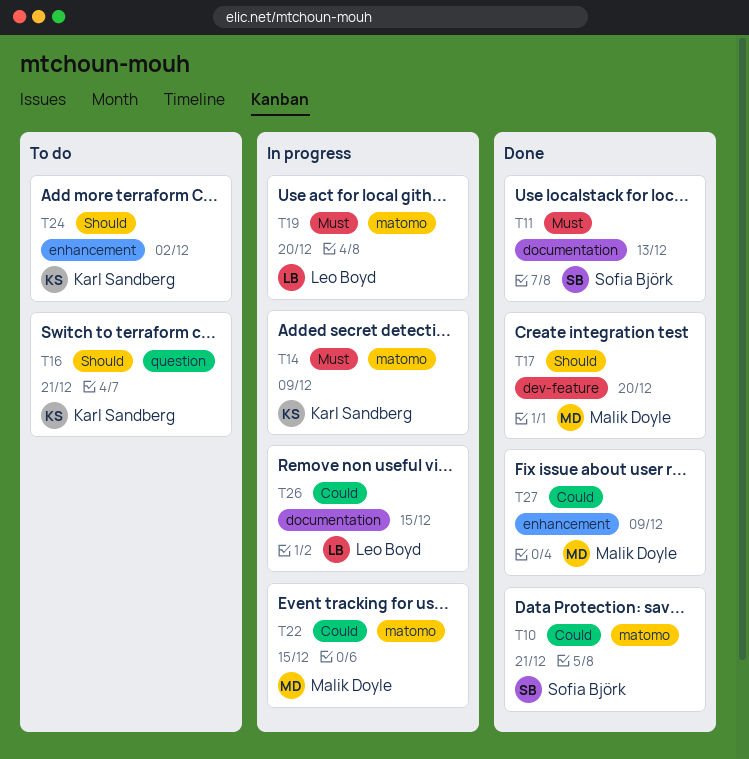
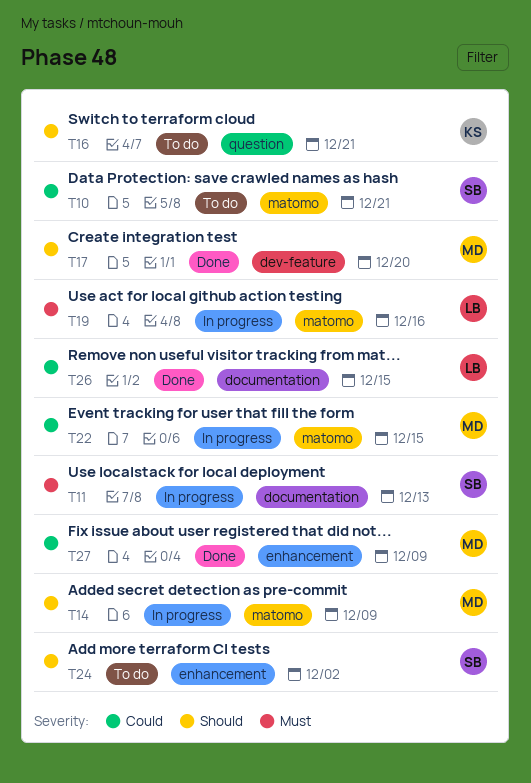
T10, status: Done -> To do
T11, status: Done -> In progress
T14, owner: Karl Sandberg -> Malik Doyle
T14, priority: Must -> Should
T19, due: Dec 20 -> Dec 16
T24, owner: Karl Sandberg -> Sofia Björk
T26, status: In progress -> Done

